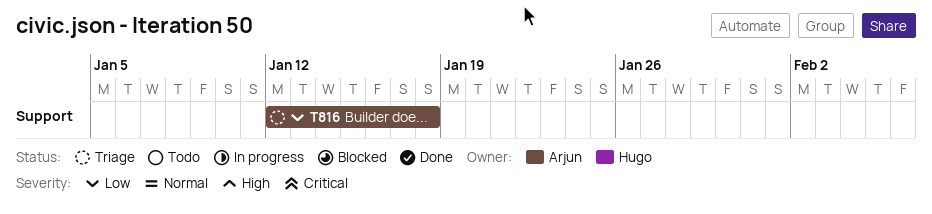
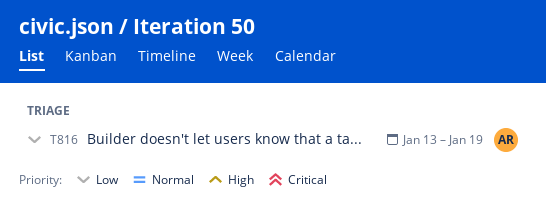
T816, start: Jan 12 -> Jan 13
T816, due: Jan 18 -> Jan 19

